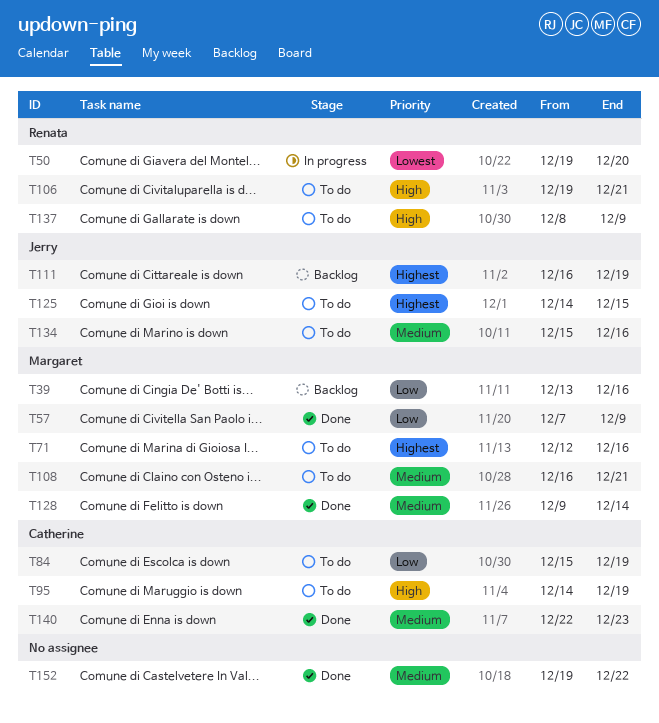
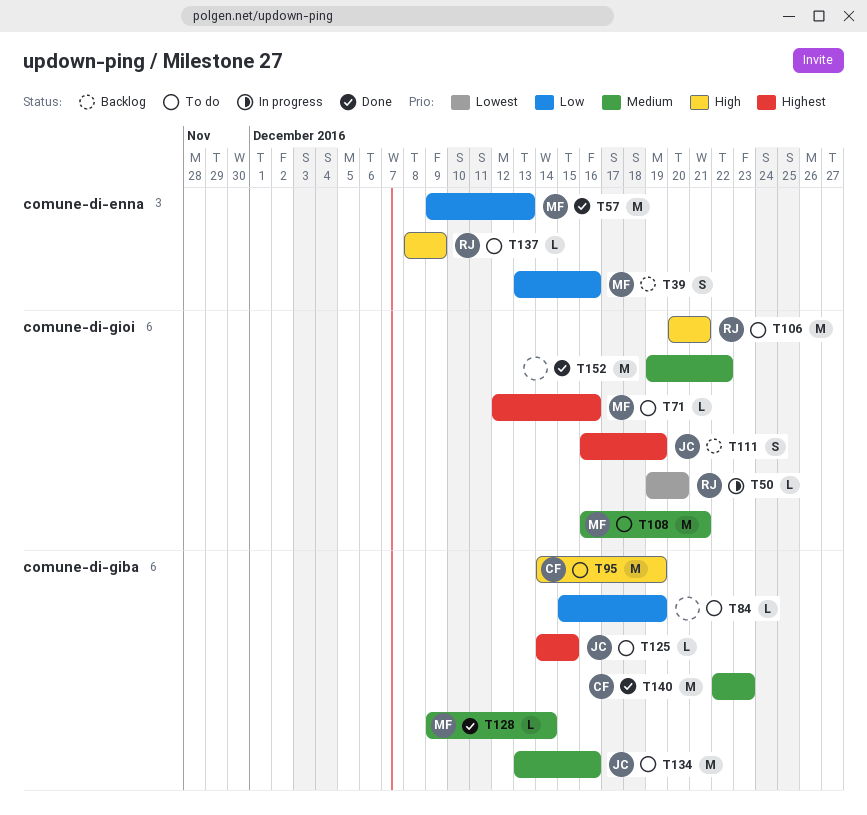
T57, start: Dec 7 -> Dec 9
T57, due: Dec 9 -> Dec 13
T84, owner: Catherine -> none
T106, start: Dec 19 -> Dec 20
T134, start: Dec 15 -> Dec 13

